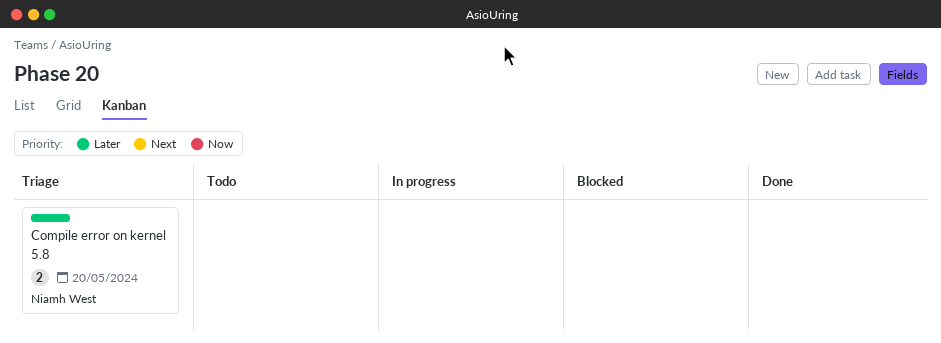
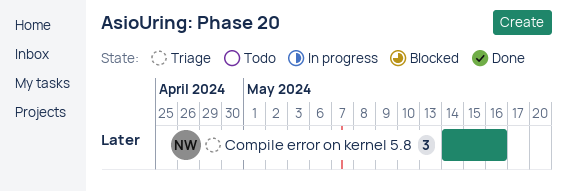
Compile error on kernel 5.8, estimate: 2 -> 3
Compile error on kernel 5.8, due: May 20 -> May 16

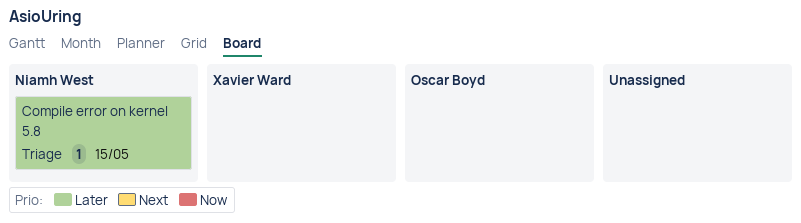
Compile error on kernel 5.8, estimate: 3 -> 1
Compile error on kernel 5.8, due: May 16 -> May 15

